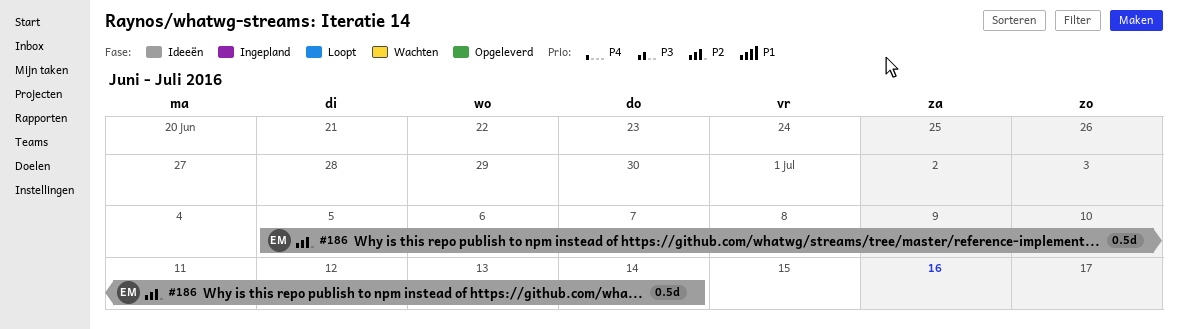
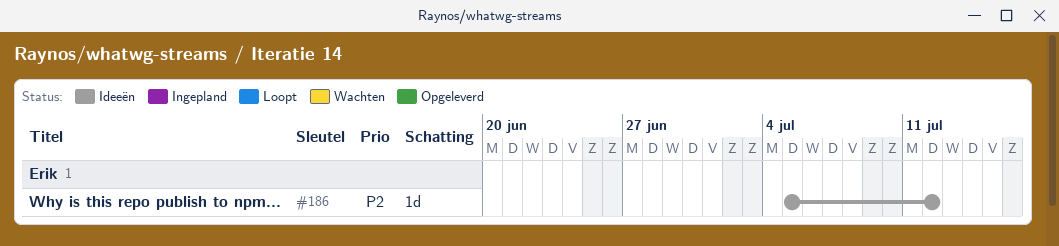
#186, estimate: 0.5d -> 1d
#186, due: Jul 14 -> Jul 12

